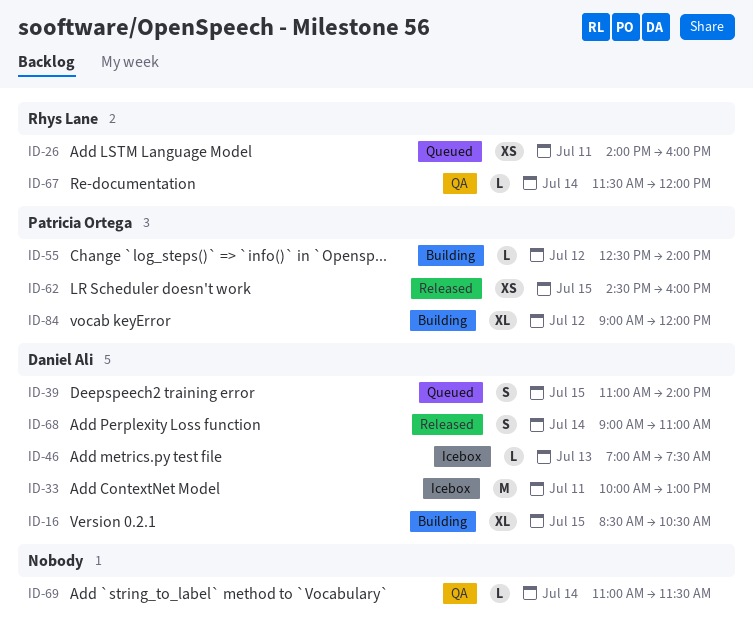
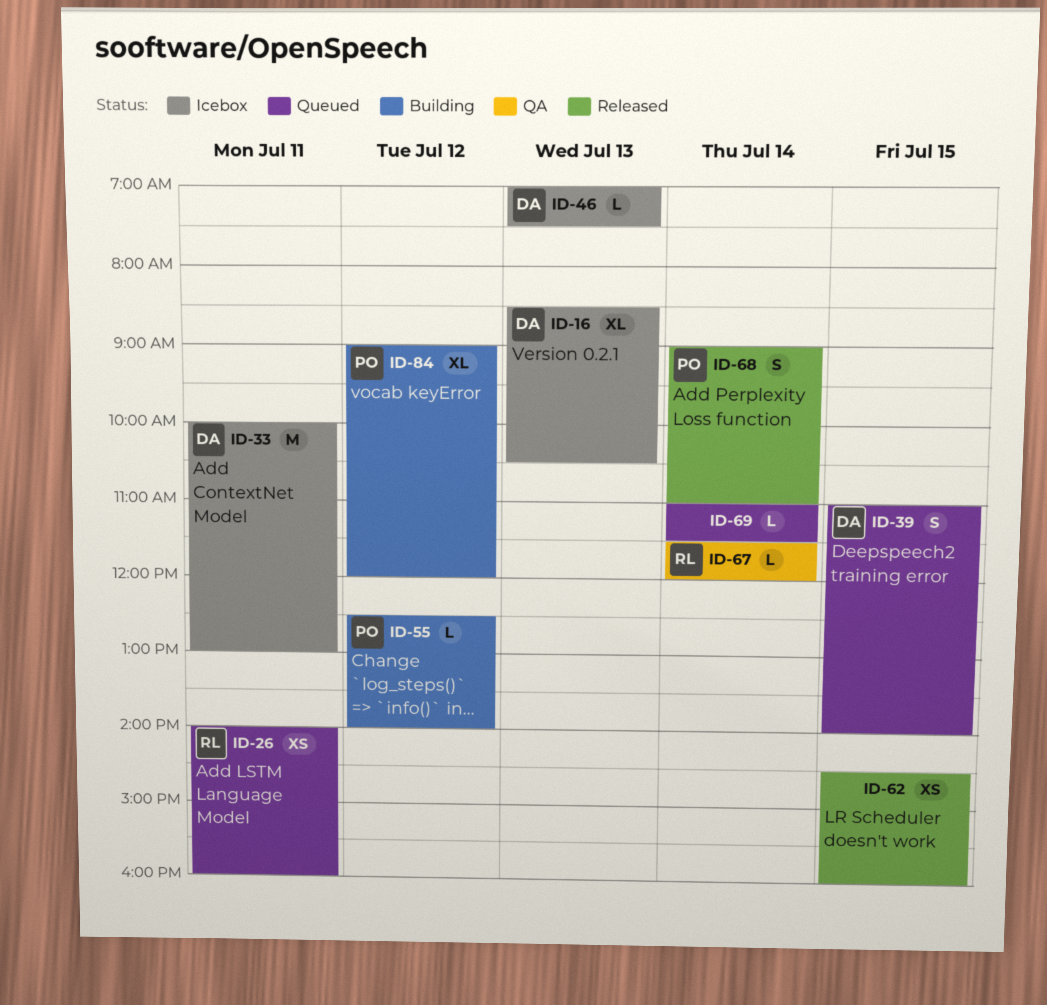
ID-16, status: Building -> Icebox
ID-16, day: Jul 15 -> Jul 13
ID-62, owner: Patricia Ortega -> none
ID-68, owner: Daniel Ali -> Patricia Ortega
ID-69, status: QA -> Queued

